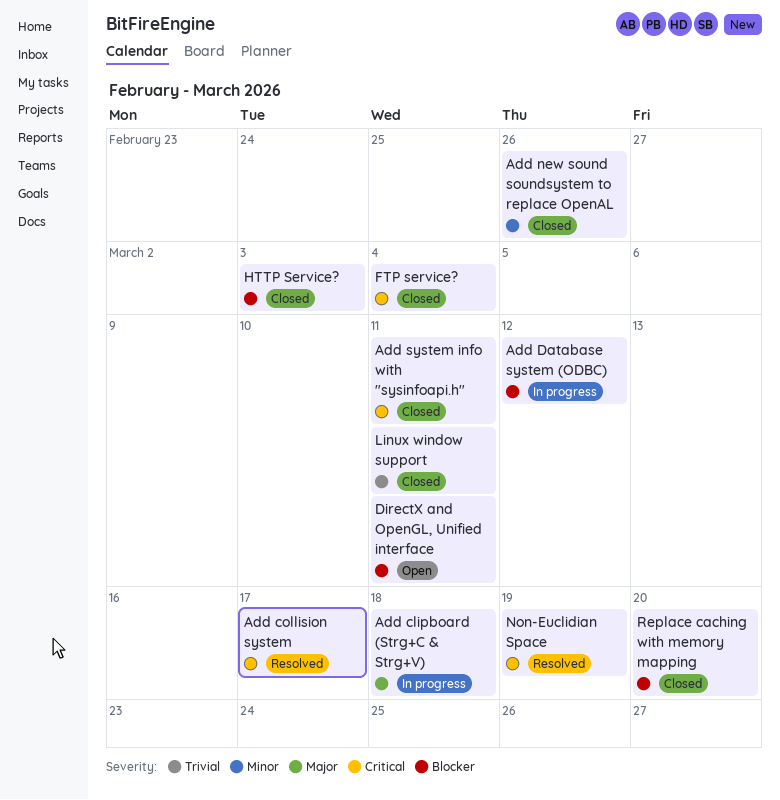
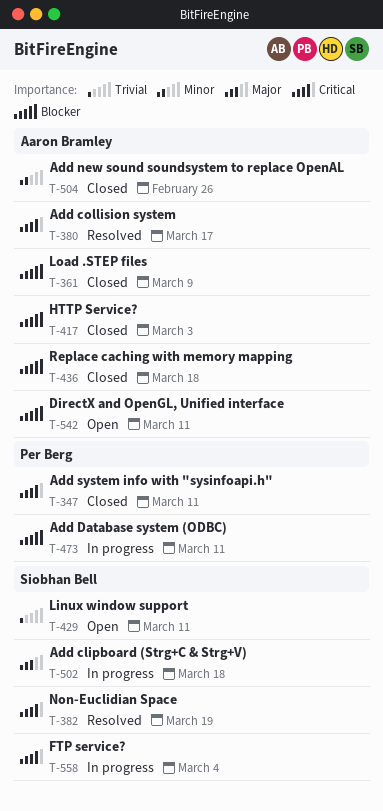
Add Database system (ODBC), due: Mar 12 -> Mar 11
FTP service?, status: Closed -> In progress
Linux window support, status: Closed -> Open
Load .STEP files: none -> present
Replace caching with memory mapping, due: Mar 20 -> Mar 18

